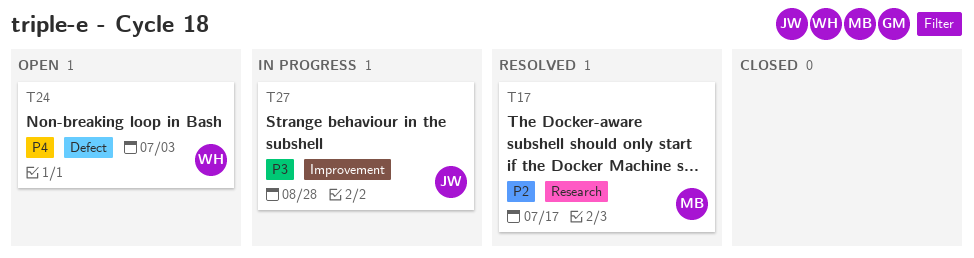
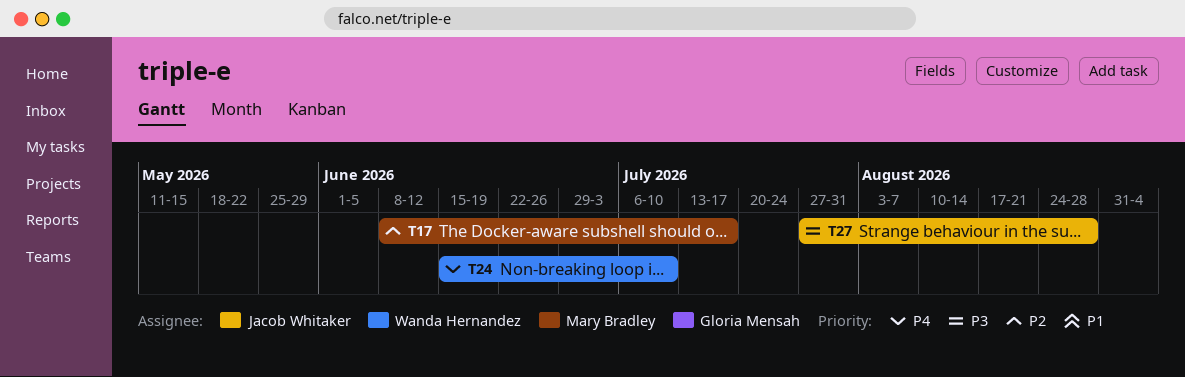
T24, due: Jul 3 -> Jul 10

